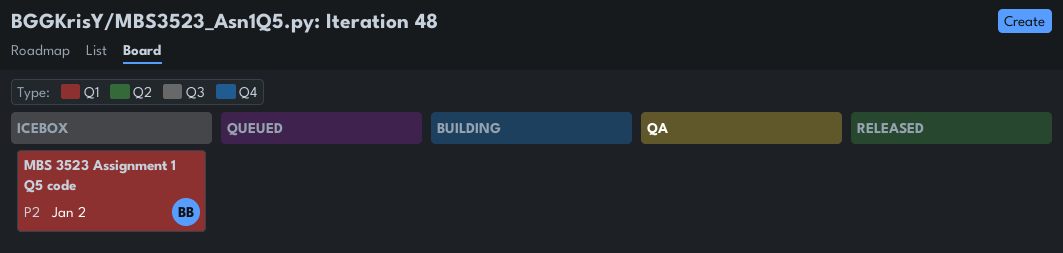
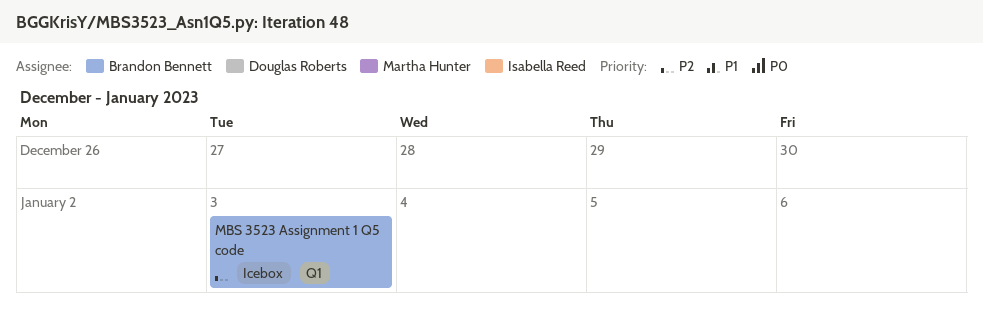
MBS 3523 Assignment 1 Q5 code, due: Jan 2 -> Jan 3

